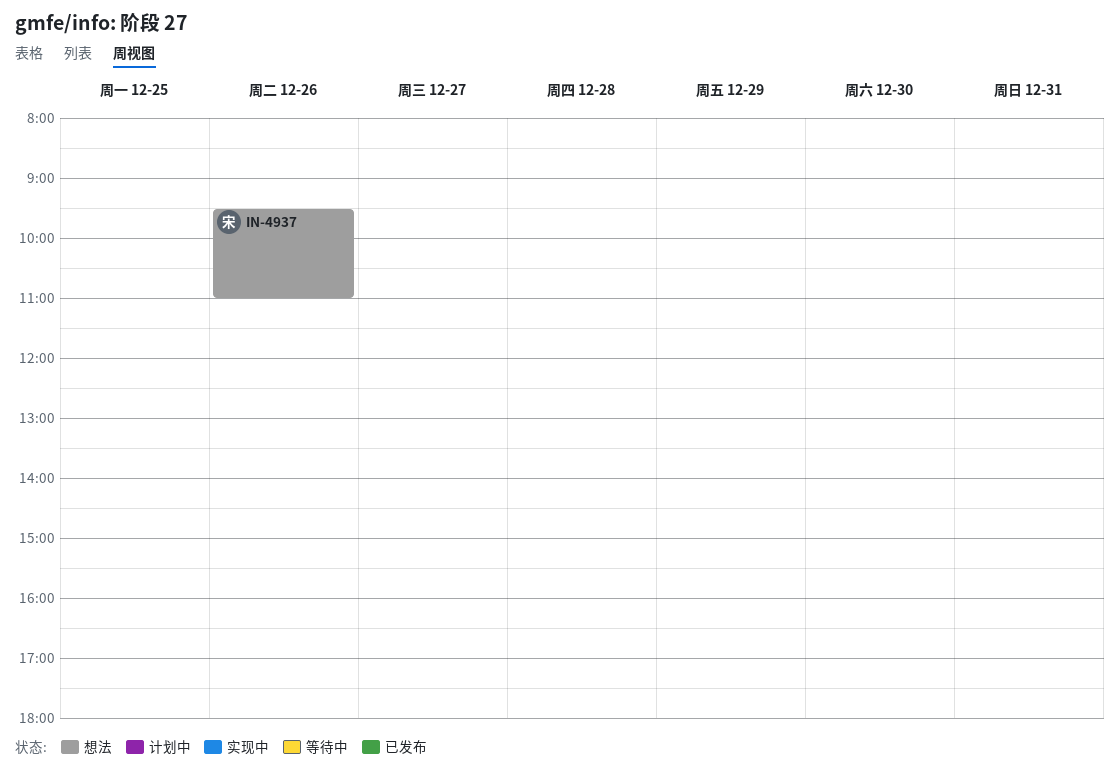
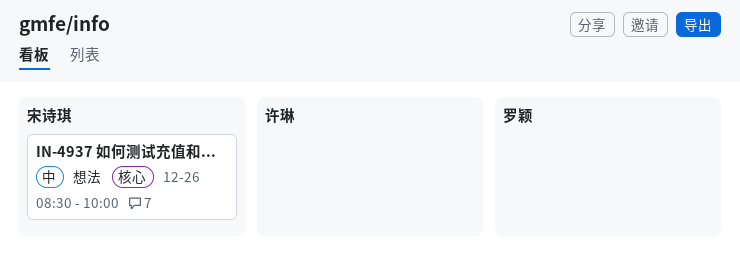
IN-4937, begins: 09:30 -> 08:30
IN-4937, ends: 11:00 -> 10:00

